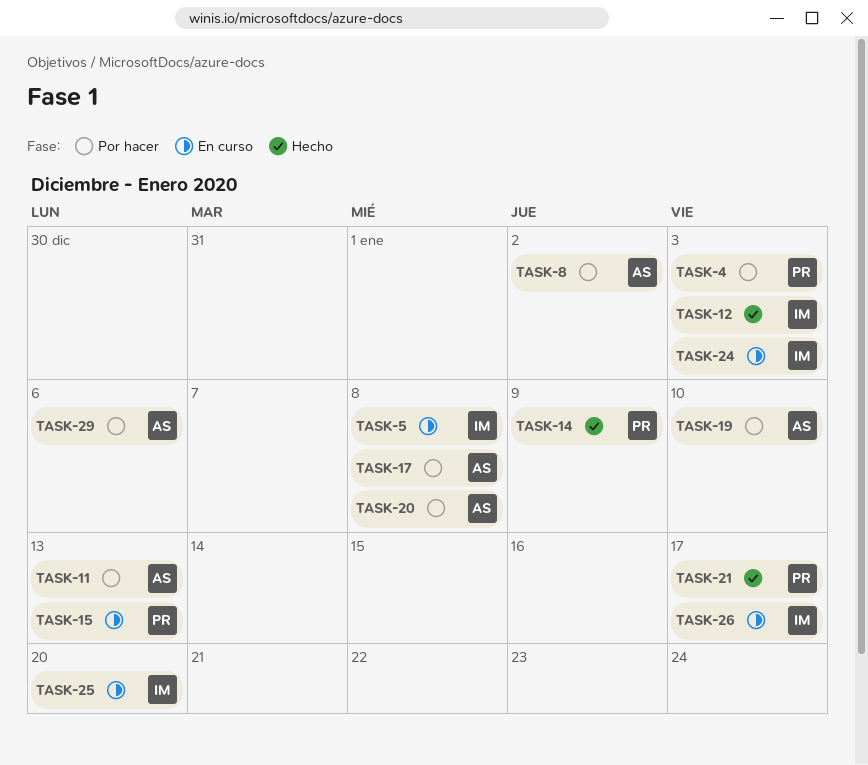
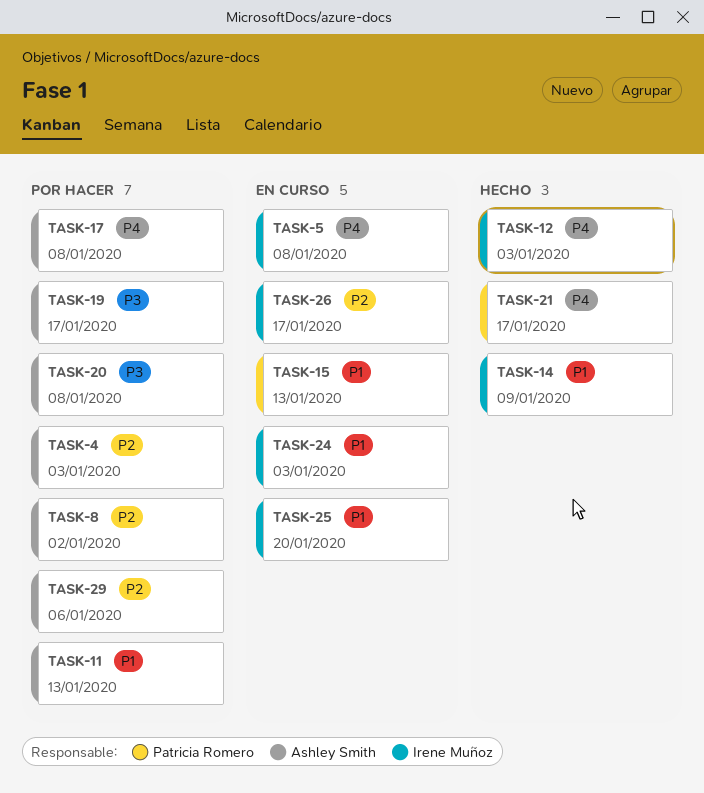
TASK-4, owner: Patricia Romero -> Ashley Smith
TASK-14, owner: Patricia Romero -> Irene Muñoz
TASK-19, due: Jan 10 -> Jan 17

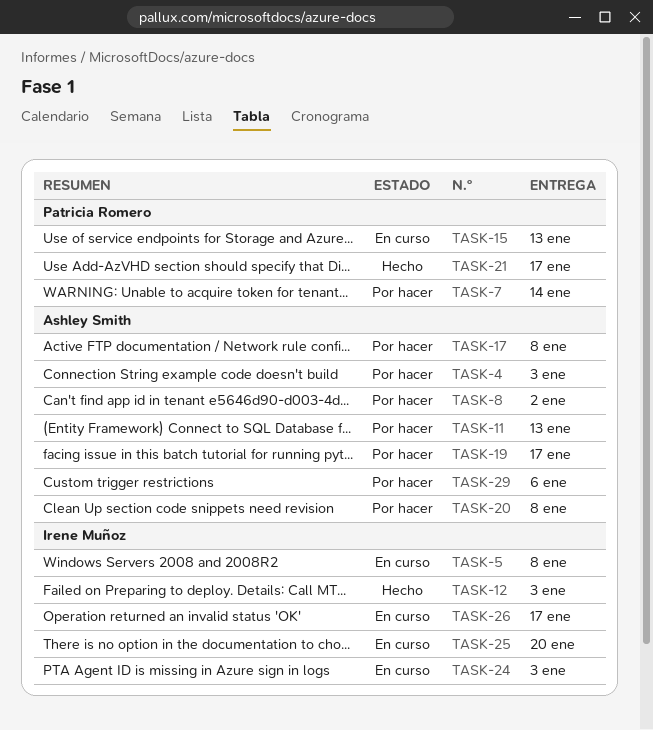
TASK-7: none -> present
TASK-14: present -> none

